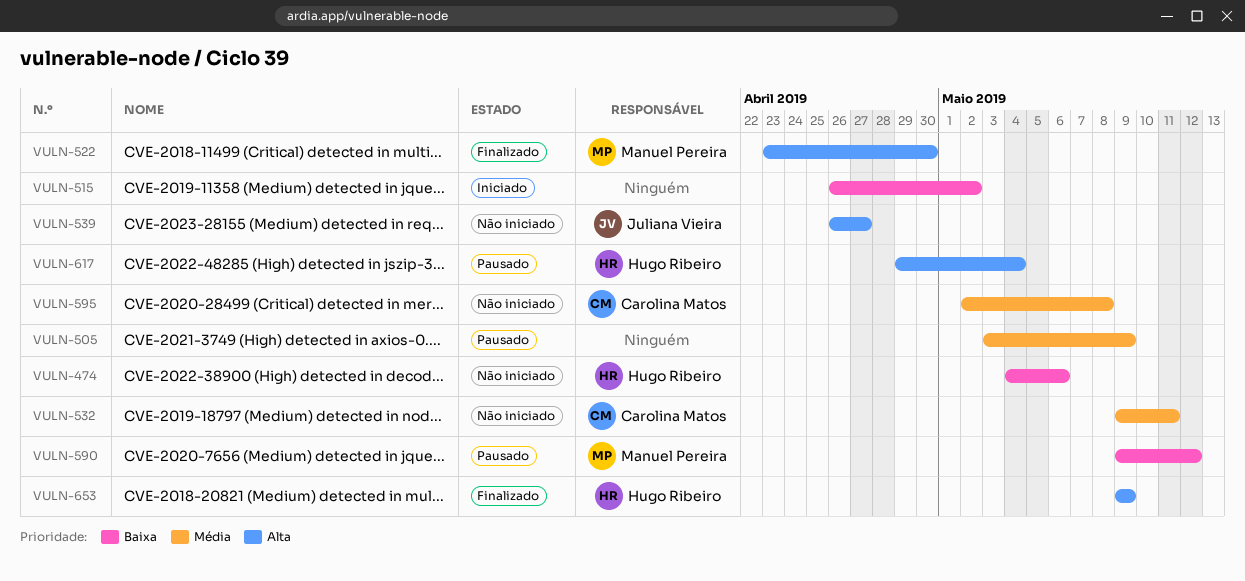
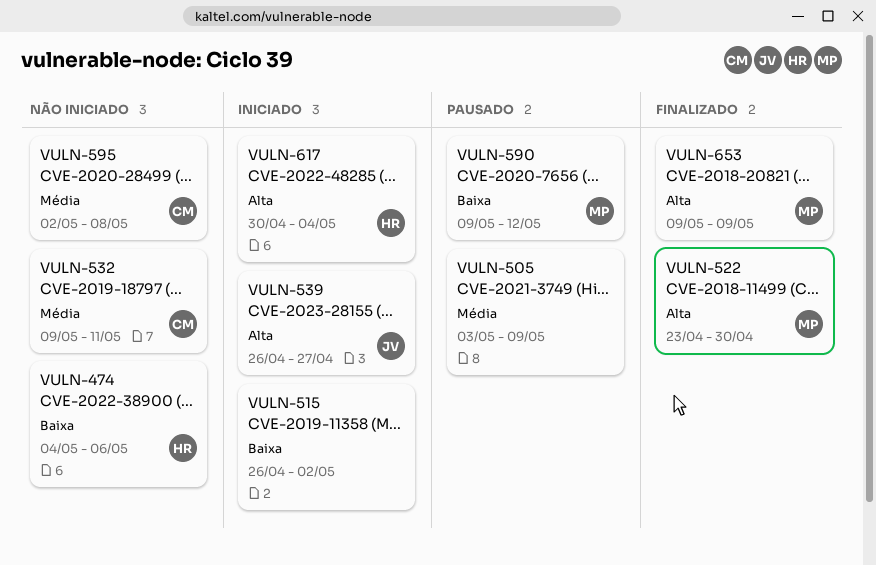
VULN-539, status: Não iniciado -> Iniciado
VULN-617, status: Pausado -> Iniciado
VULN-617, start: Apr 29 -> Apr 30
VULN-653, owner: Hugo Ribeiro -> Manuel Pereira

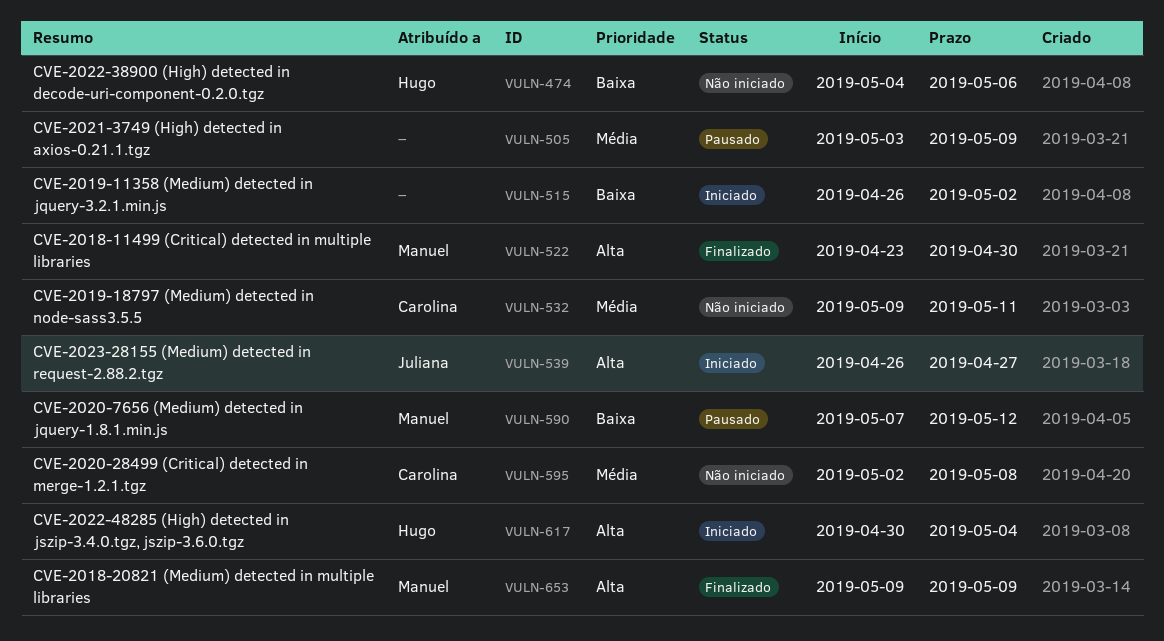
VULN-590, start: May 9 -> May 7

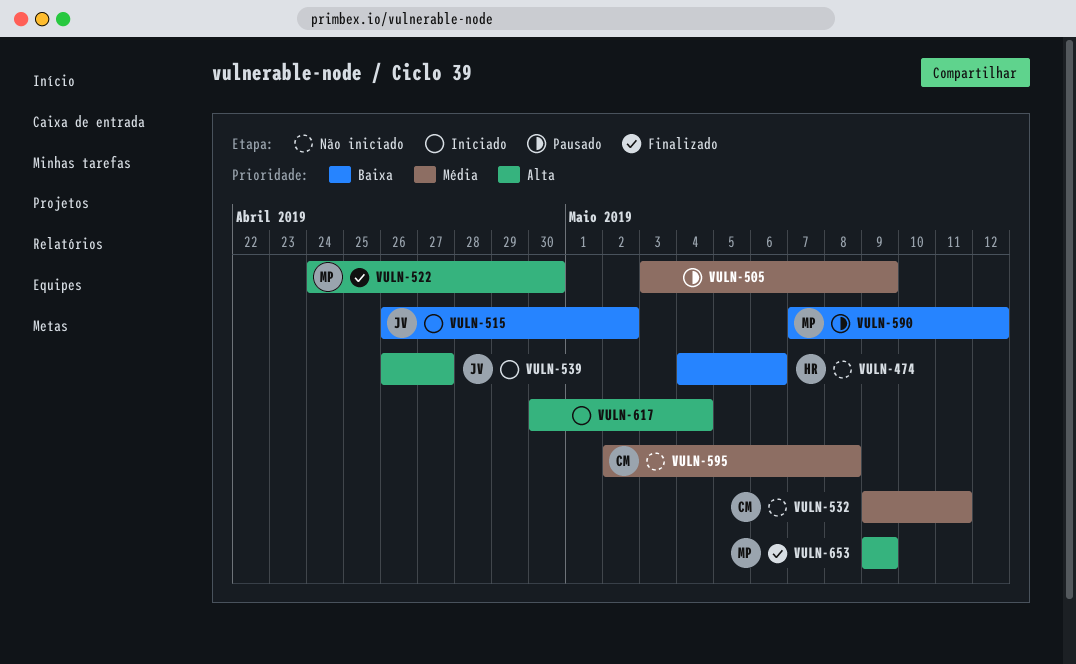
VULN-515, owner: none -> Juliana
VULN-522, start: Apr 23 -> Apr 24
VULN-617, owner: Hugo -> none

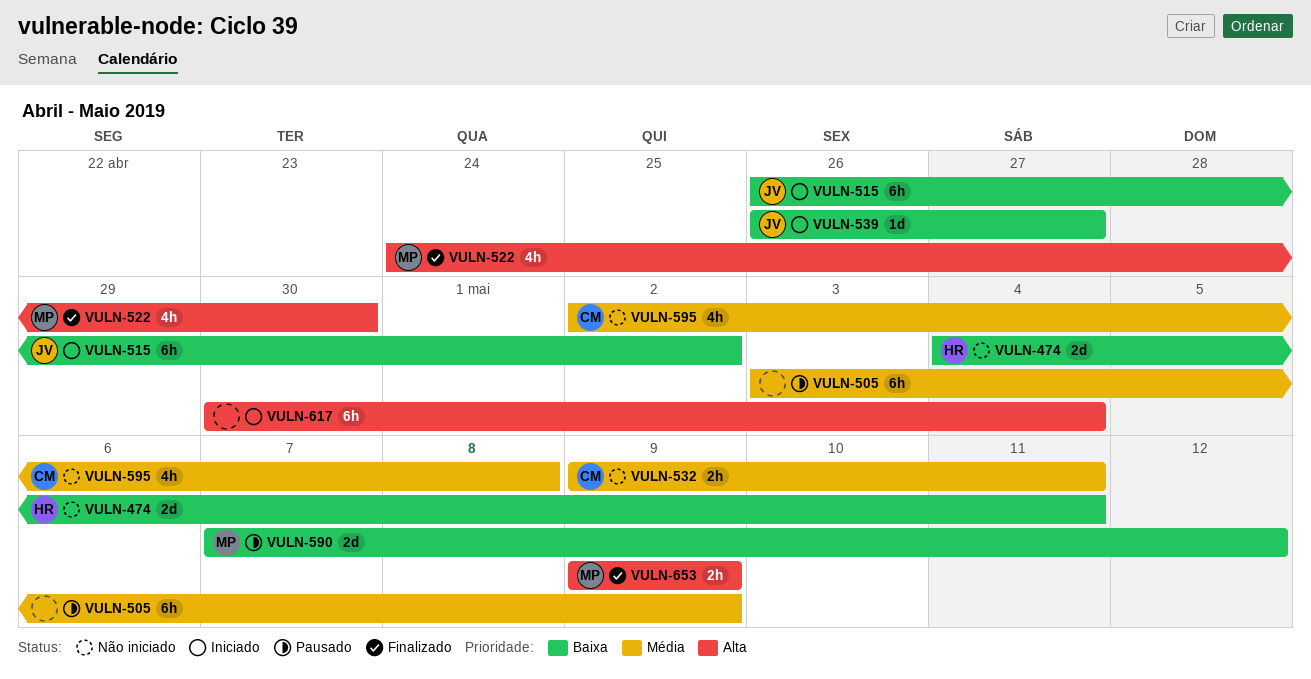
VULN-474, due: May 6 -> May 11
VULN-539, priority: Alta -> Baixa

